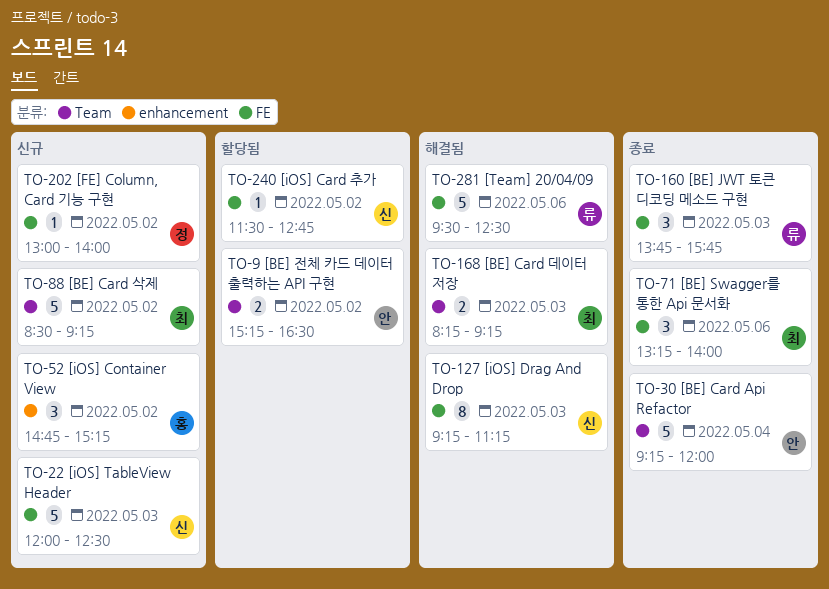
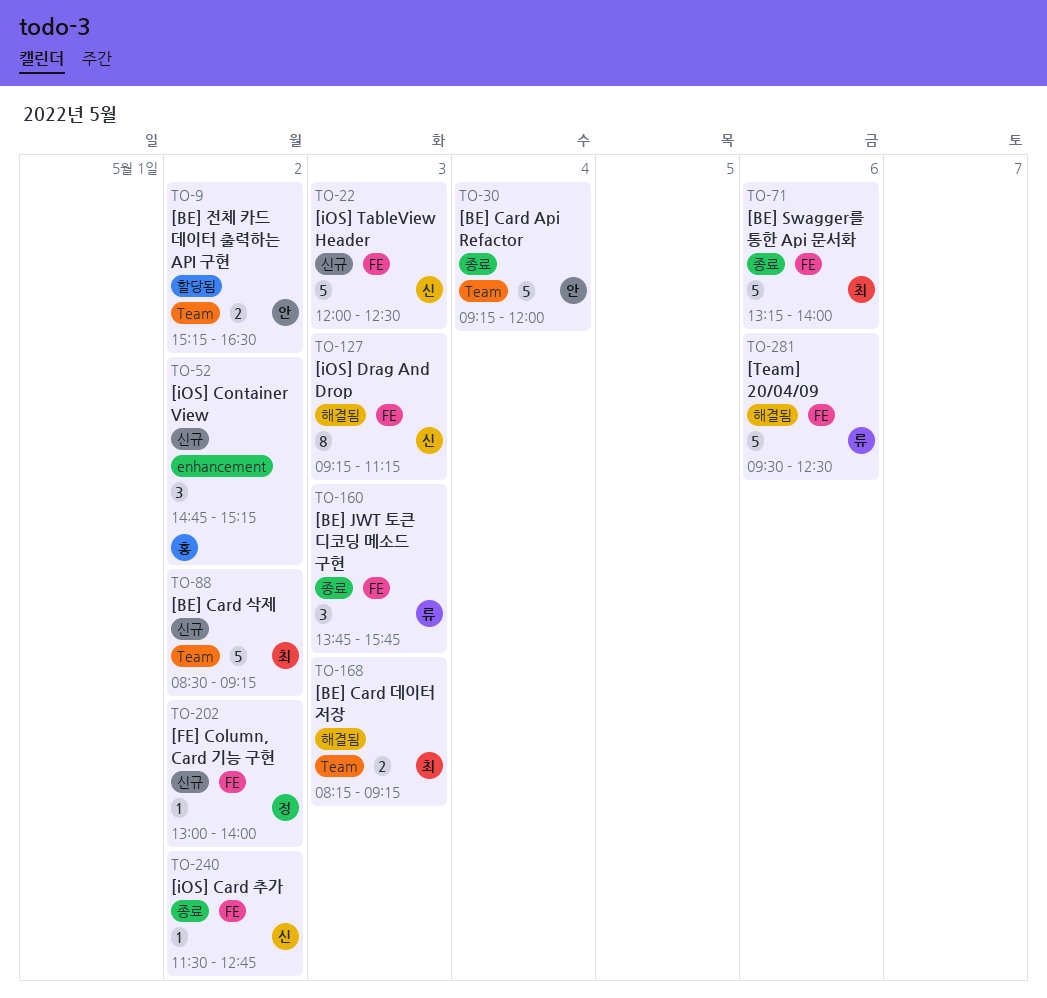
TO-71, estimate: 3 -> 5
TO-240, status: 할당됨 -> 종료

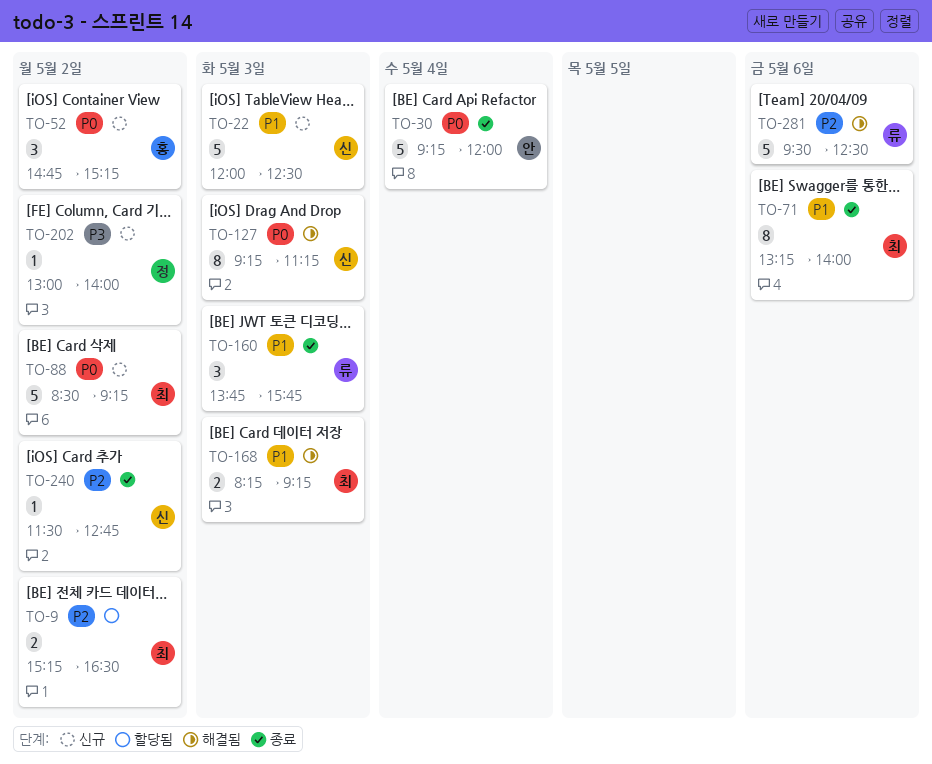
TO-9, owner: 안 -> 최
TO-71, estimate: 5 -> 8

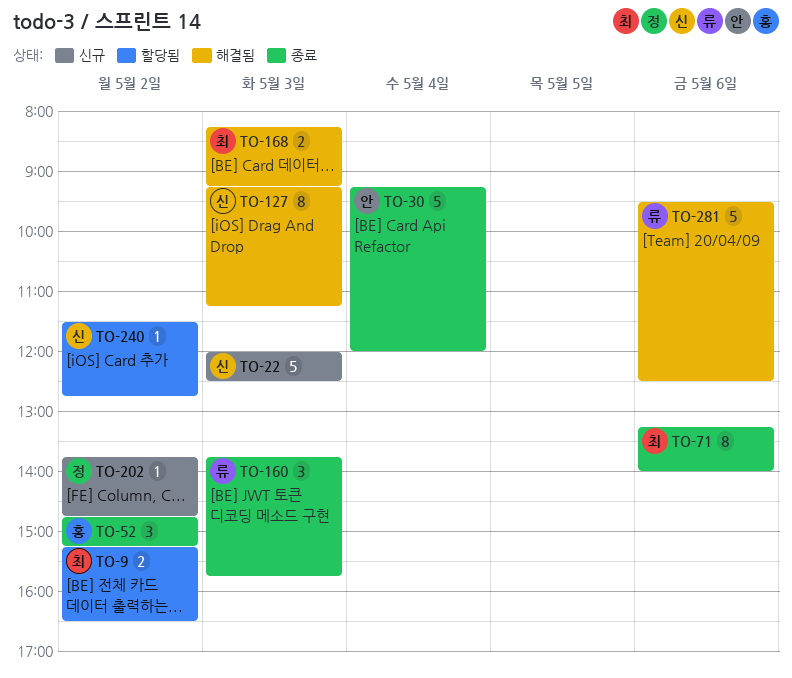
TO-52, status: 신규 -> 종료
TO-88: present -> none
TO-202, begins: 13:00 -> 13:45
TO-202, ends: 14:00 -> 14:45
TO-240, status: 종료 -> 할당됨

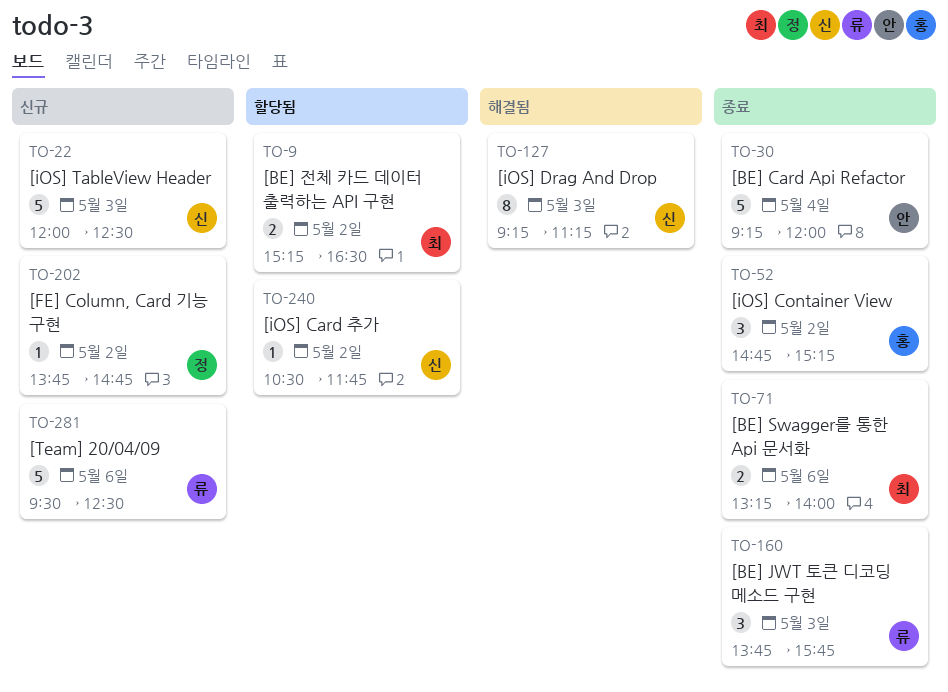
TO-71, estimate: 8 -> 2
TO-168: present -> none
TO-240, begins: 11:30 -> 10:30
TO-240, ends: 12:45 -> 11:45
TO-281, status: 해결됨 -> 신규

